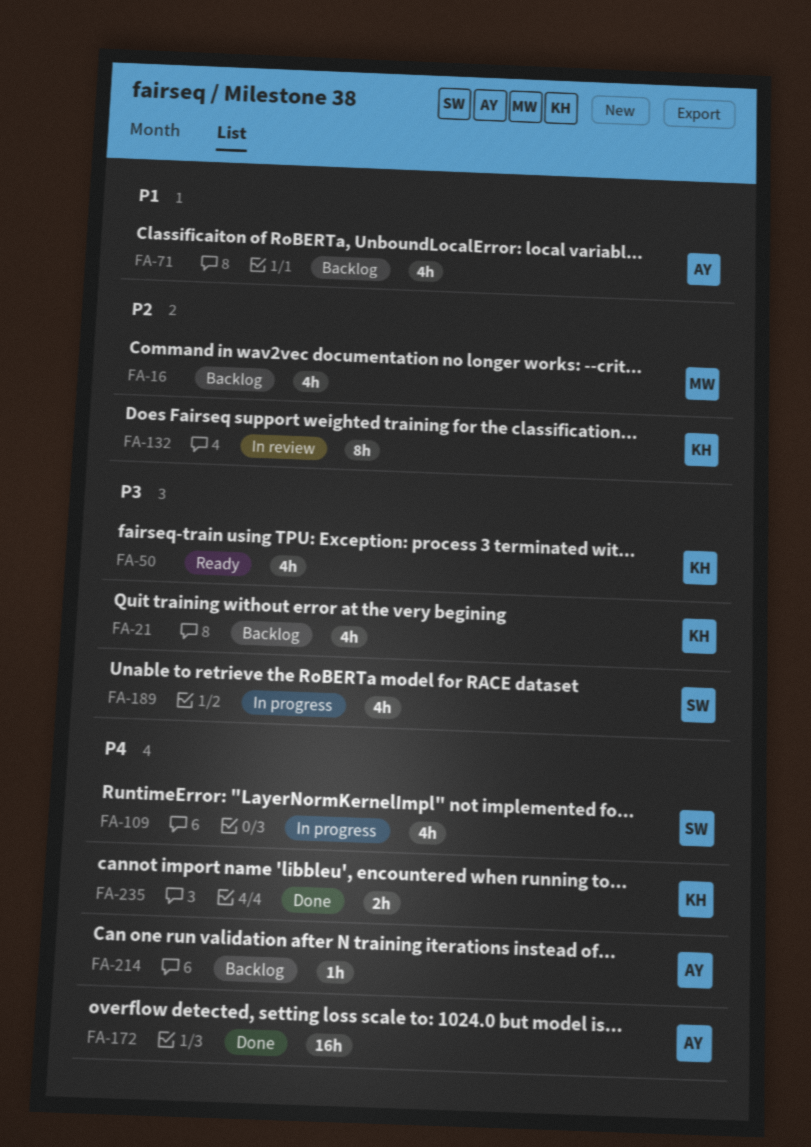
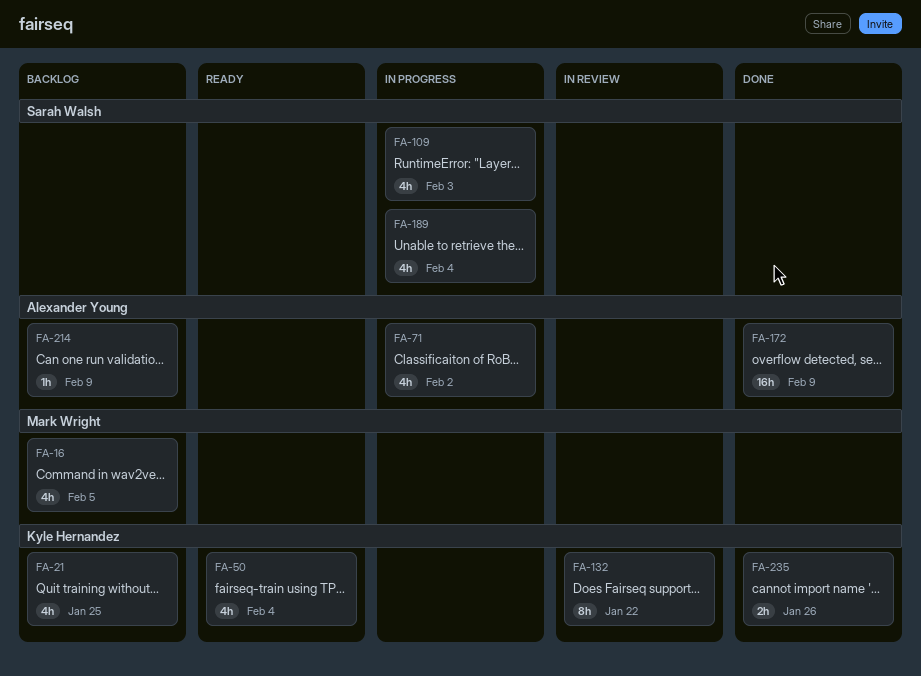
FA-71, status: Backlog -> In progress

